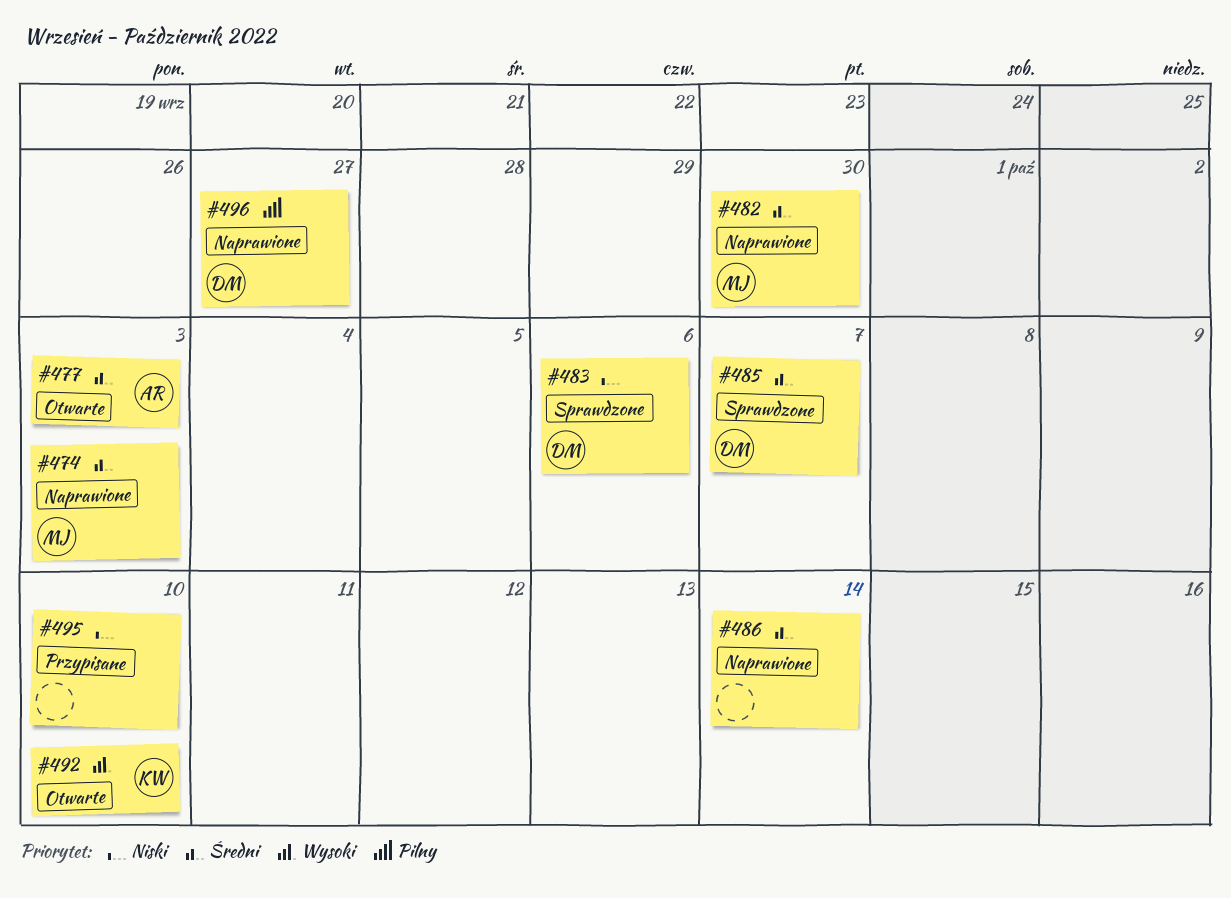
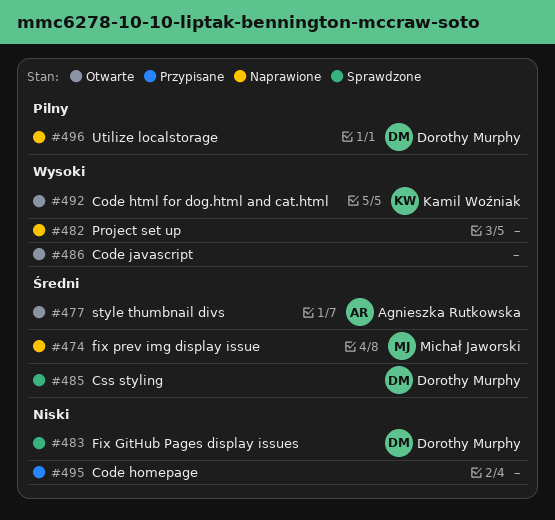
#482, owner: Michał Jaworski -> none
#482, priority: Średni -> Wysoki
#486, status: Naprawione -> Otwarte
#486, priority: Średni -> Wysoki

